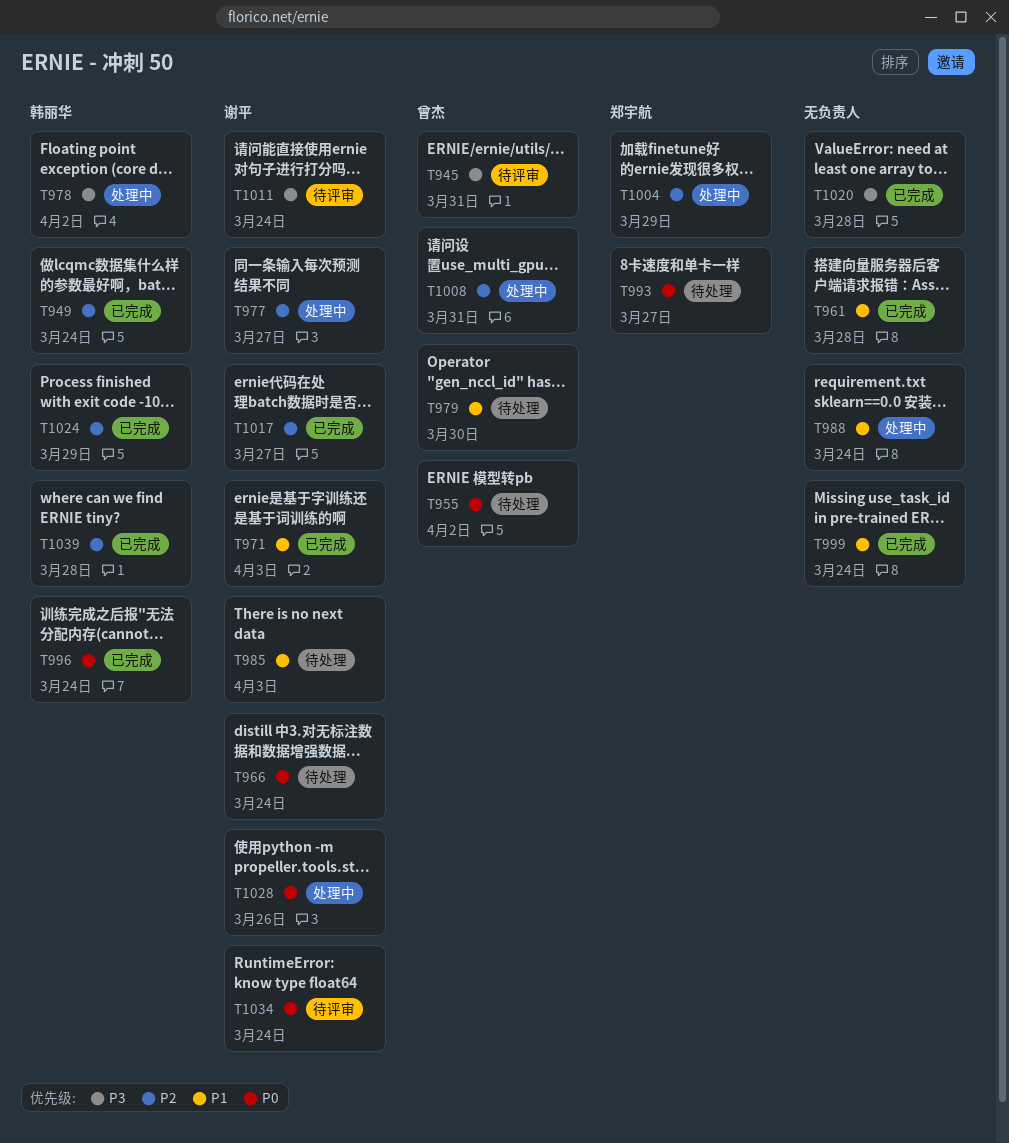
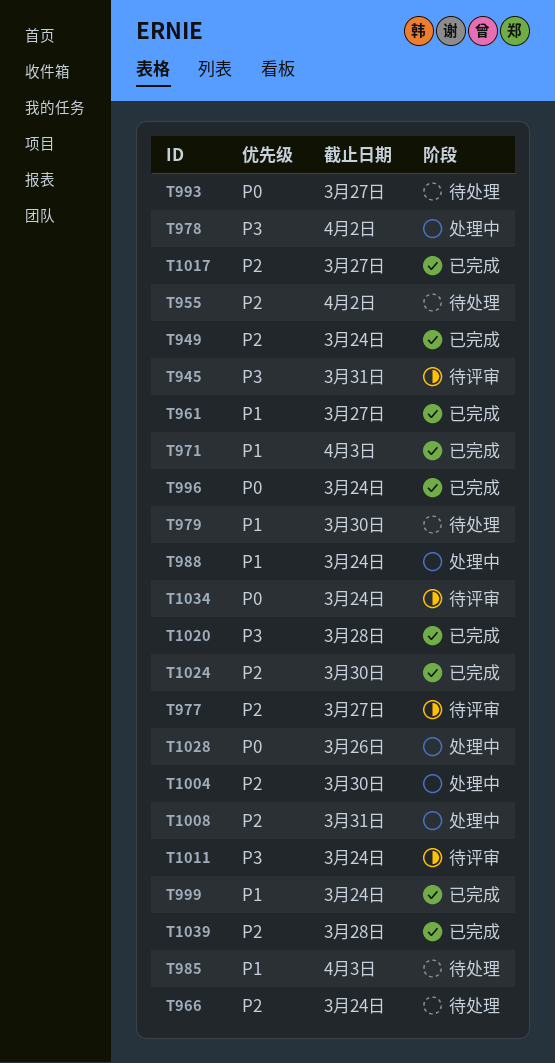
T955, priority: P0 -> P2
T961, due: Mar 28 -> Mar 27
T966, priority: P0 -> P2
T977, status: 处理中 -> 待评审
T1004, due: Mar 29 -> Mar 30
T1024, due: Mar 29 -> Mar 30

